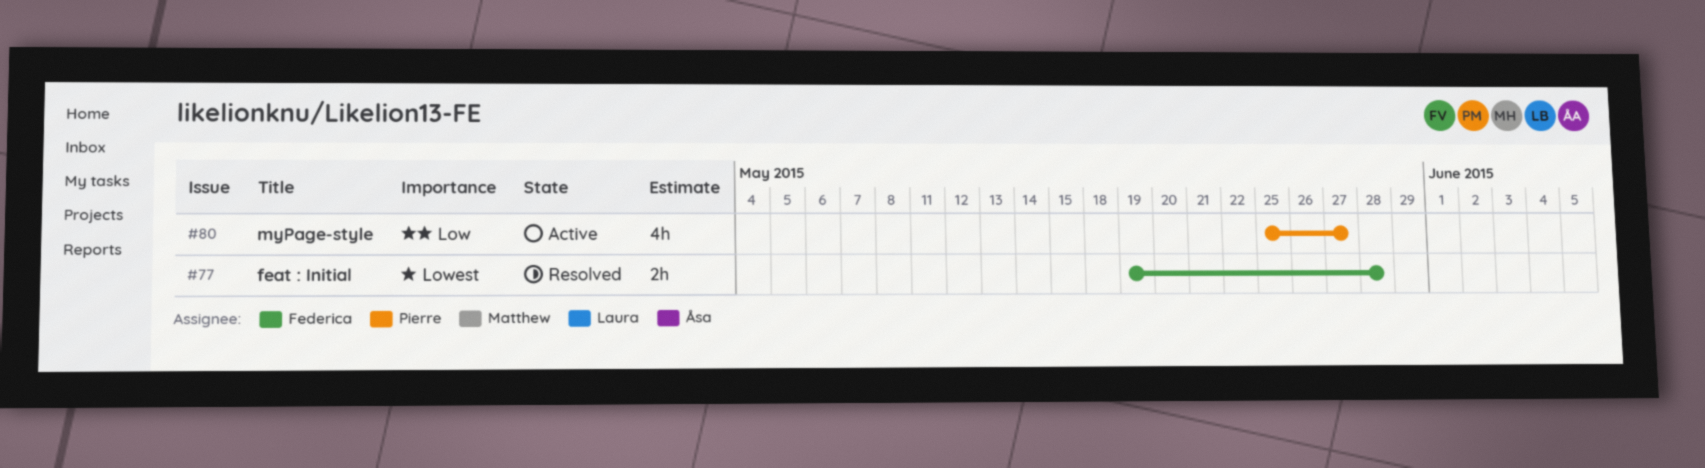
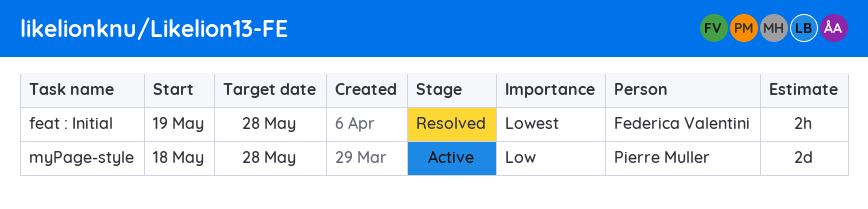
myPage-style, estimate: 4h -> 2d
myPage-style, start: May 25 -> May 18
myPage-style, due: May 27 -> May 28

